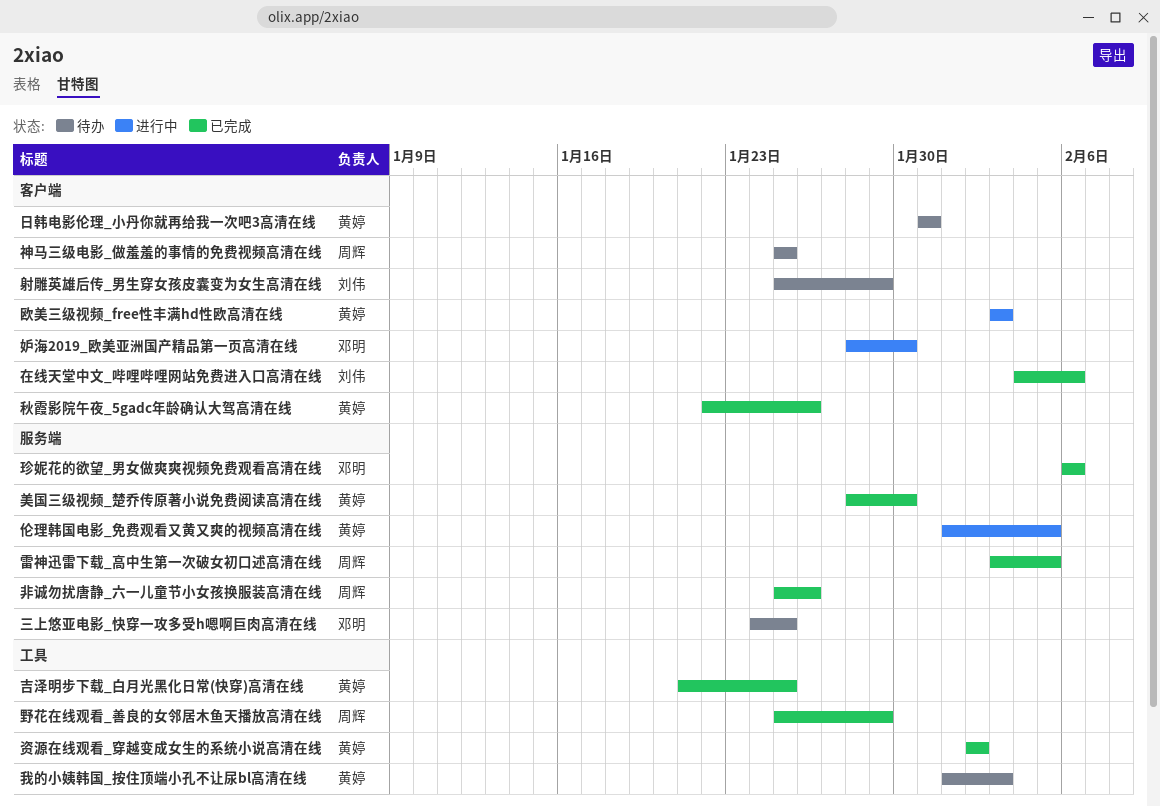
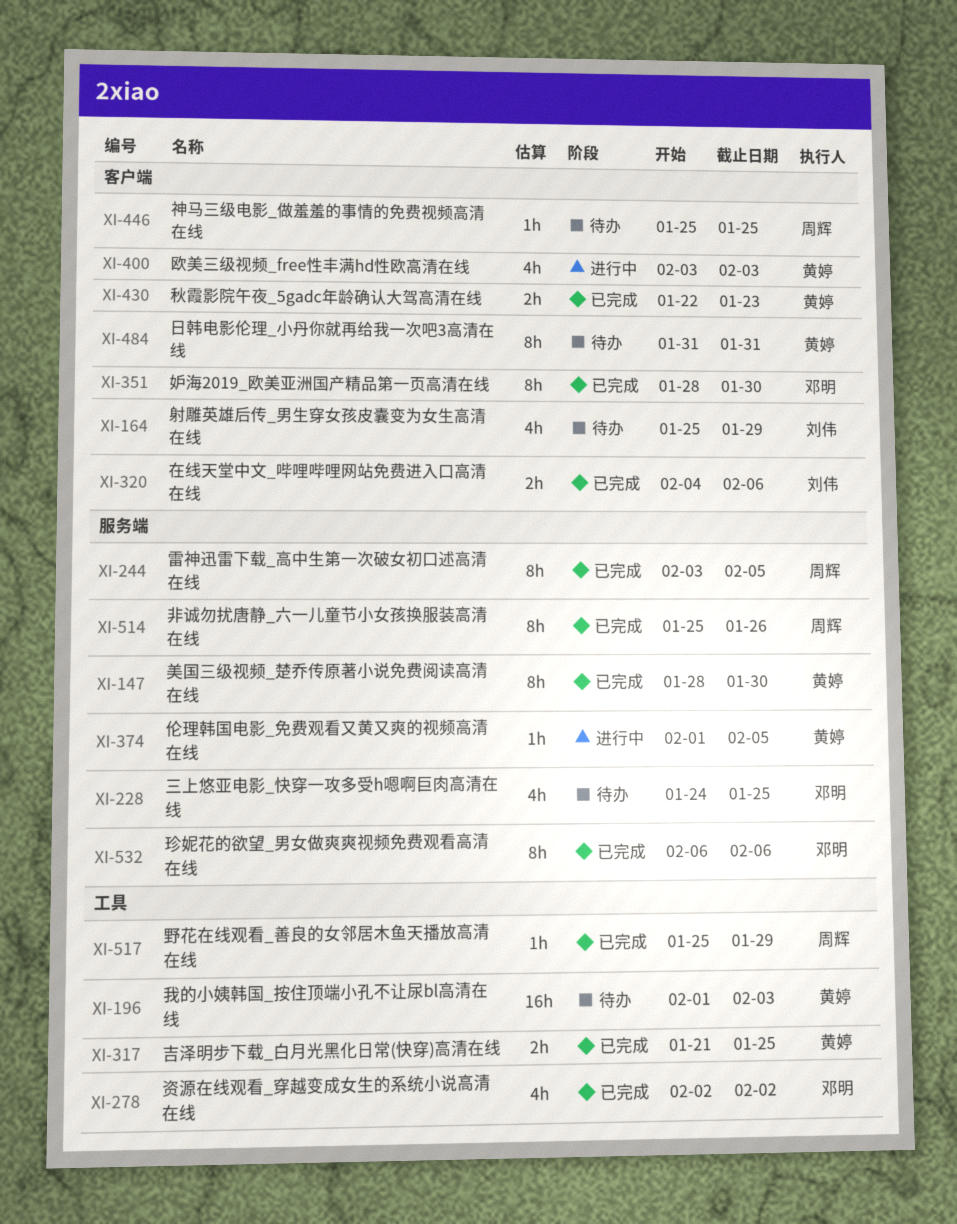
妒海2019_欧美亚洲国产精品第一页高清在线, status: 进行中 -> 已完成
秋霞影院午夜_5gadc年龄确认大驾高清在线, due: Jan 26 -> Jan 23
资源在线观看_穿越变成女生的系统小说高清在线, owner: 黄婷 -> 邓明

